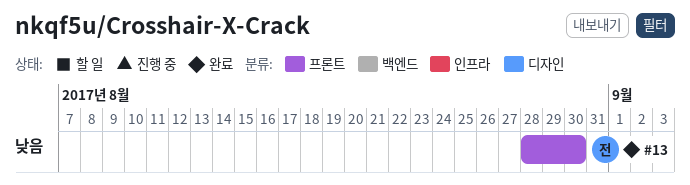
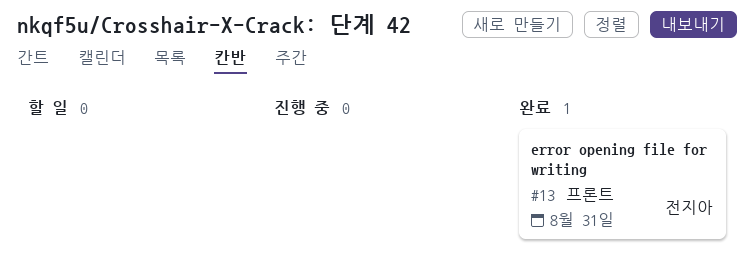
#13, due: Aug 30 -> Aug 31

